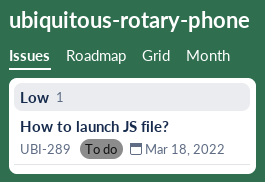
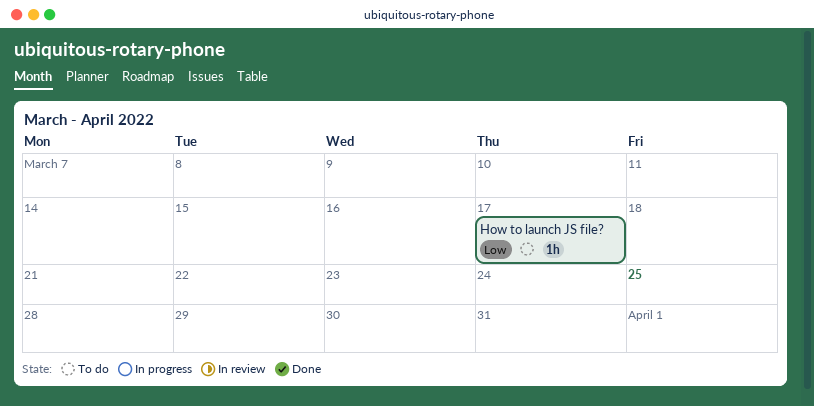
How to launch JS file?, due: Mar 18 -> Mar 17

